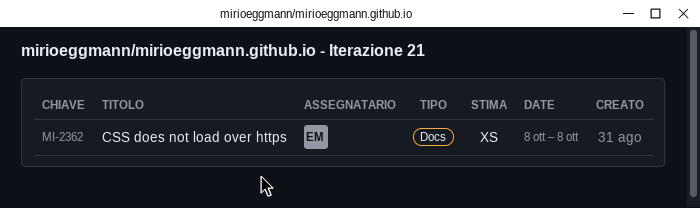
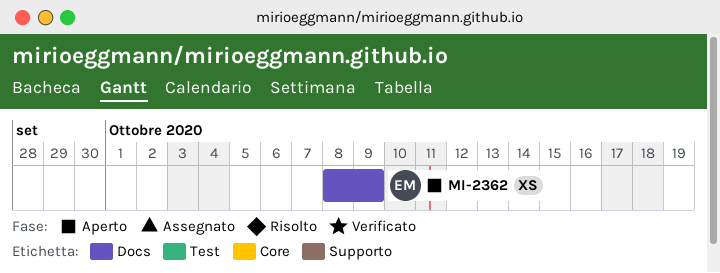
MI-2362, due: Oct 8 -> Oct 9

